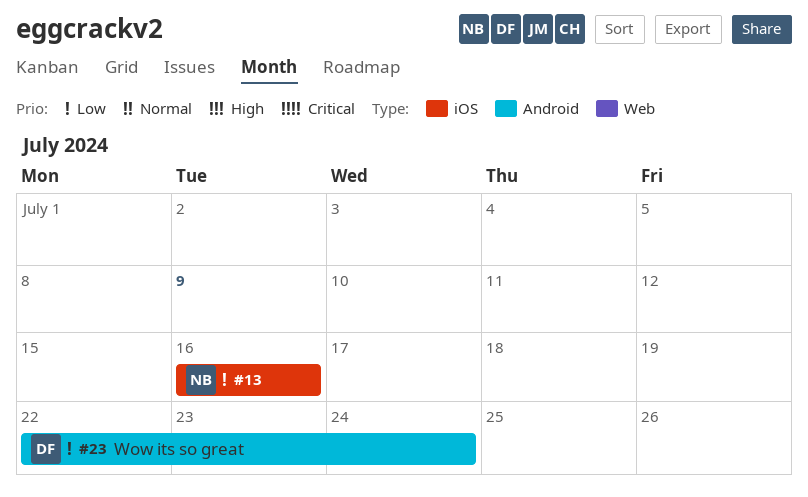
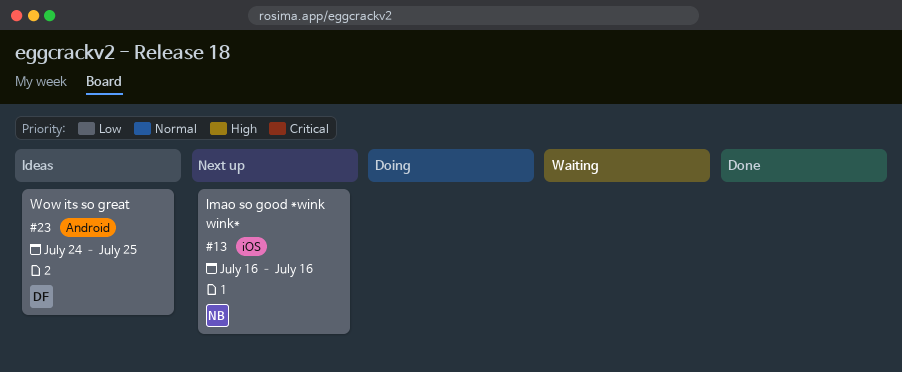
#23, start: Jul 22 -> Jul 24
#23, due: Jul 24 -> Jul 25

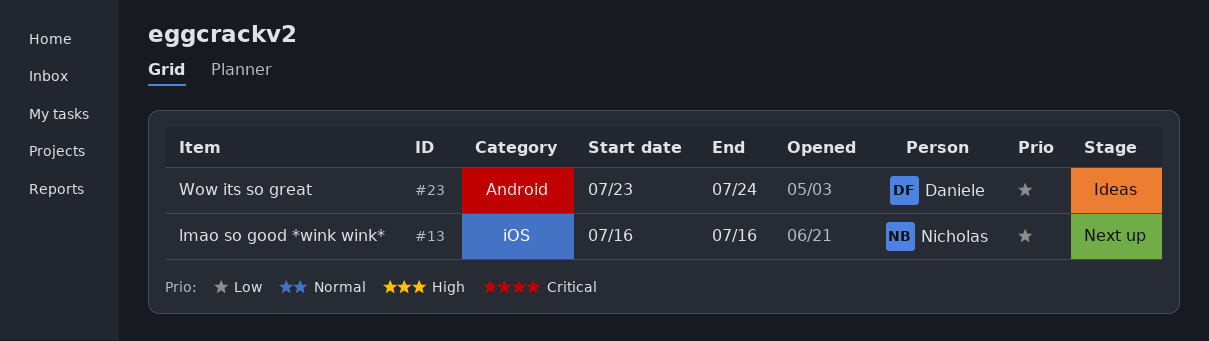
#23, start: Jul 24 -> Jul 23
#23, due: Jul 25 -> Jul 24

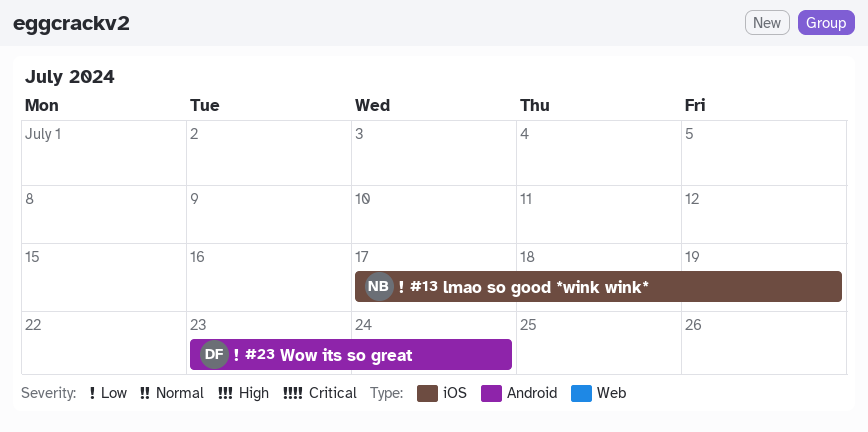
#13, start: Jul 16 -> Jul 17
#13, due: Jul 16 -> Jul 19

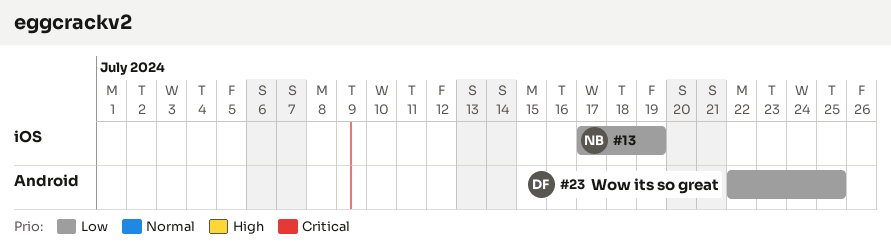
#23, start: Jul 23 -> Jul 22
#23, due: Jul 24 -> Jul 25

